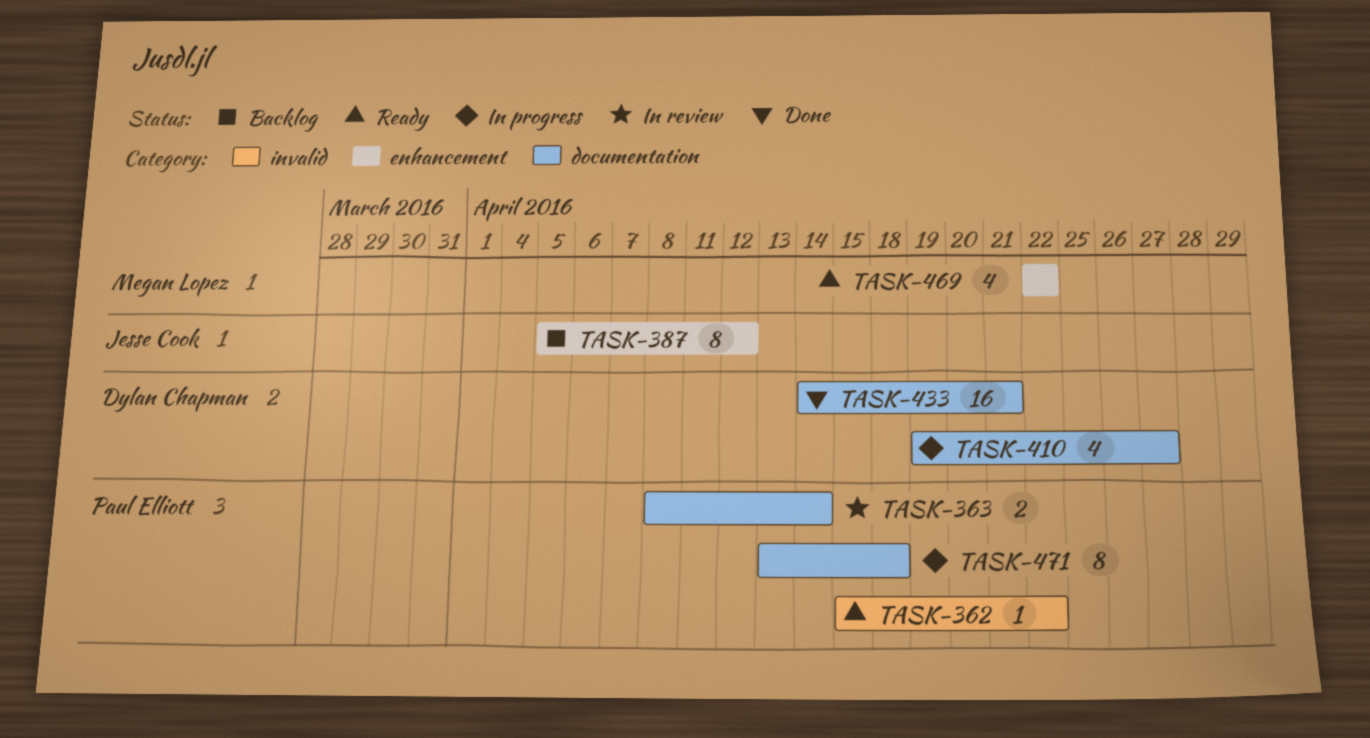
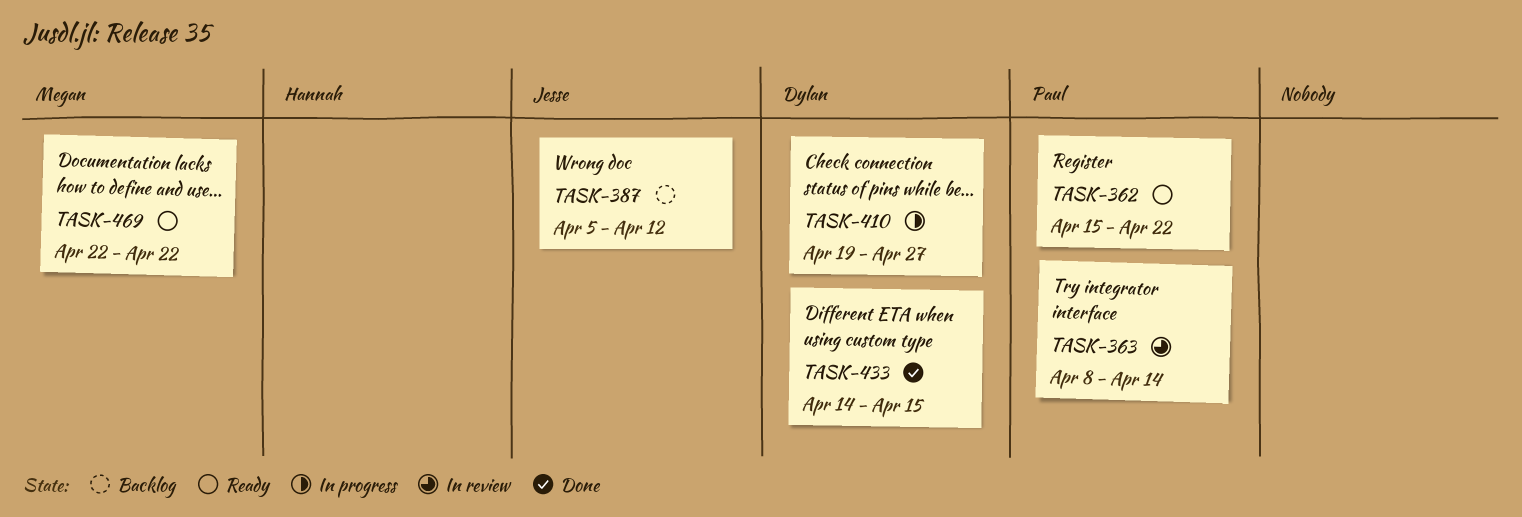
TASK-433, due: Apr 21 -> Apr 15
TASK-471: present -> none

